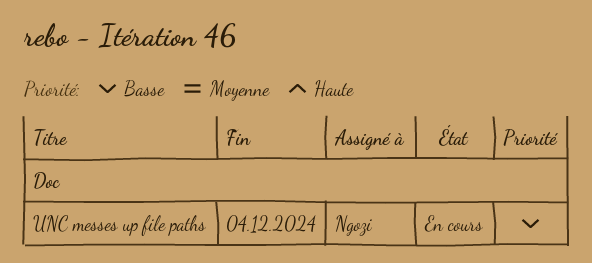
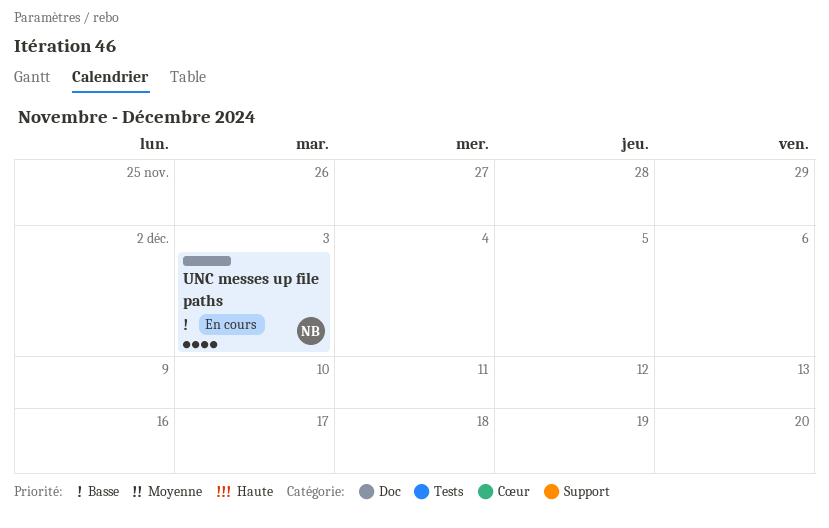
UNC messes up file paths, due: Dec 4 -> Dec 3

